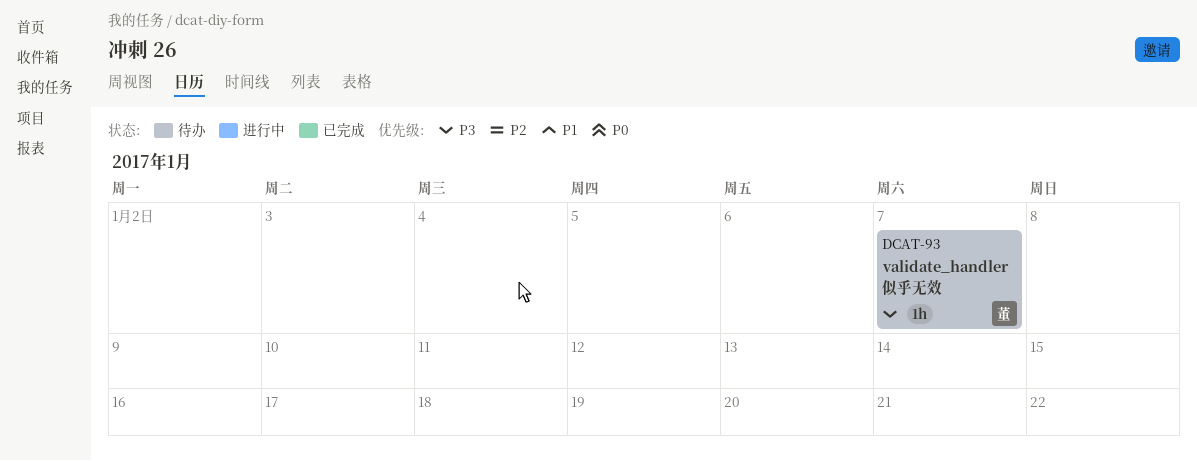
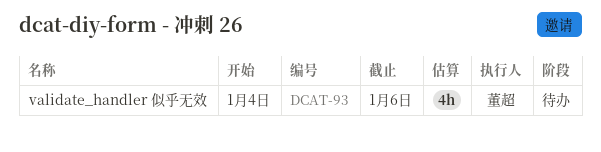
DCAT-93, estimate: 1h -> 4h
DCAT-93, due: Jan 7 -> Jan 6

